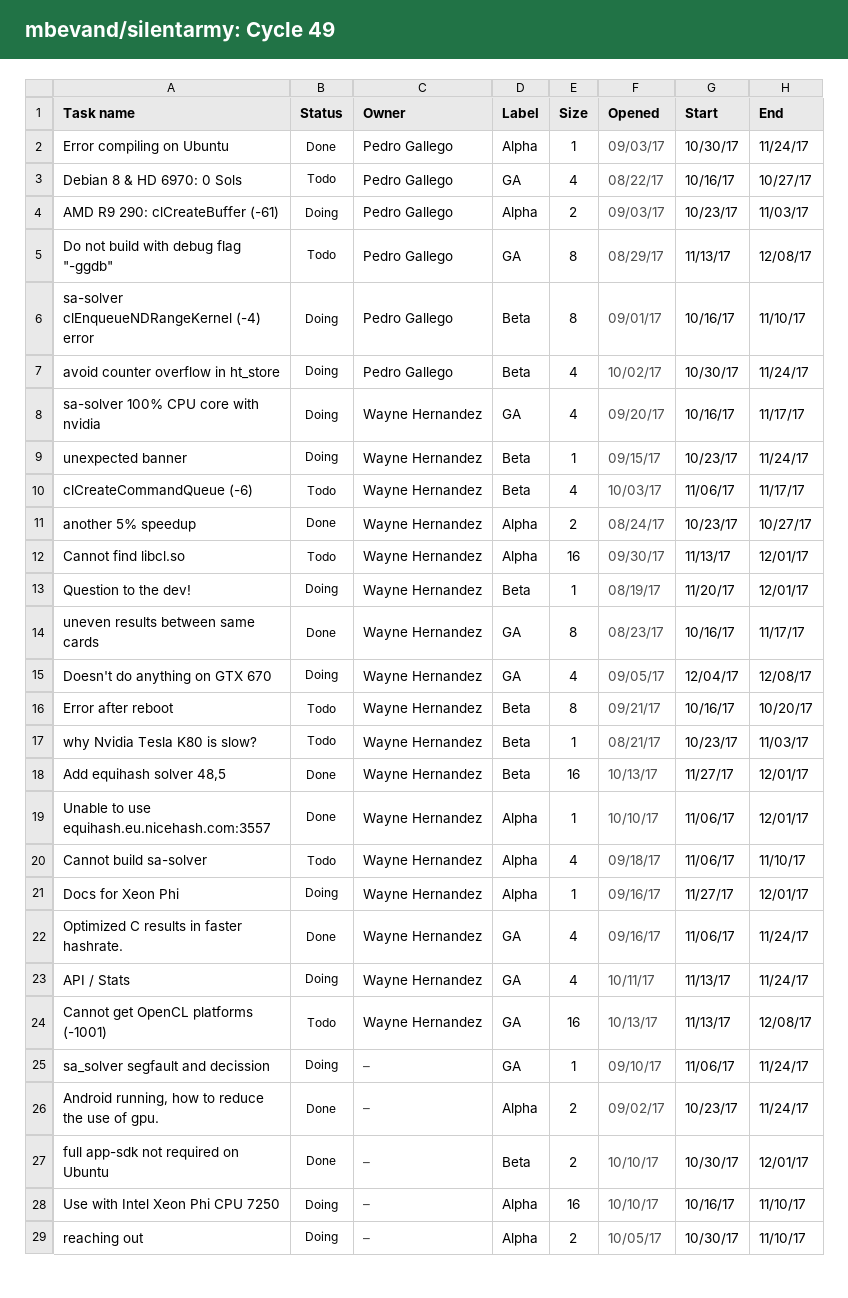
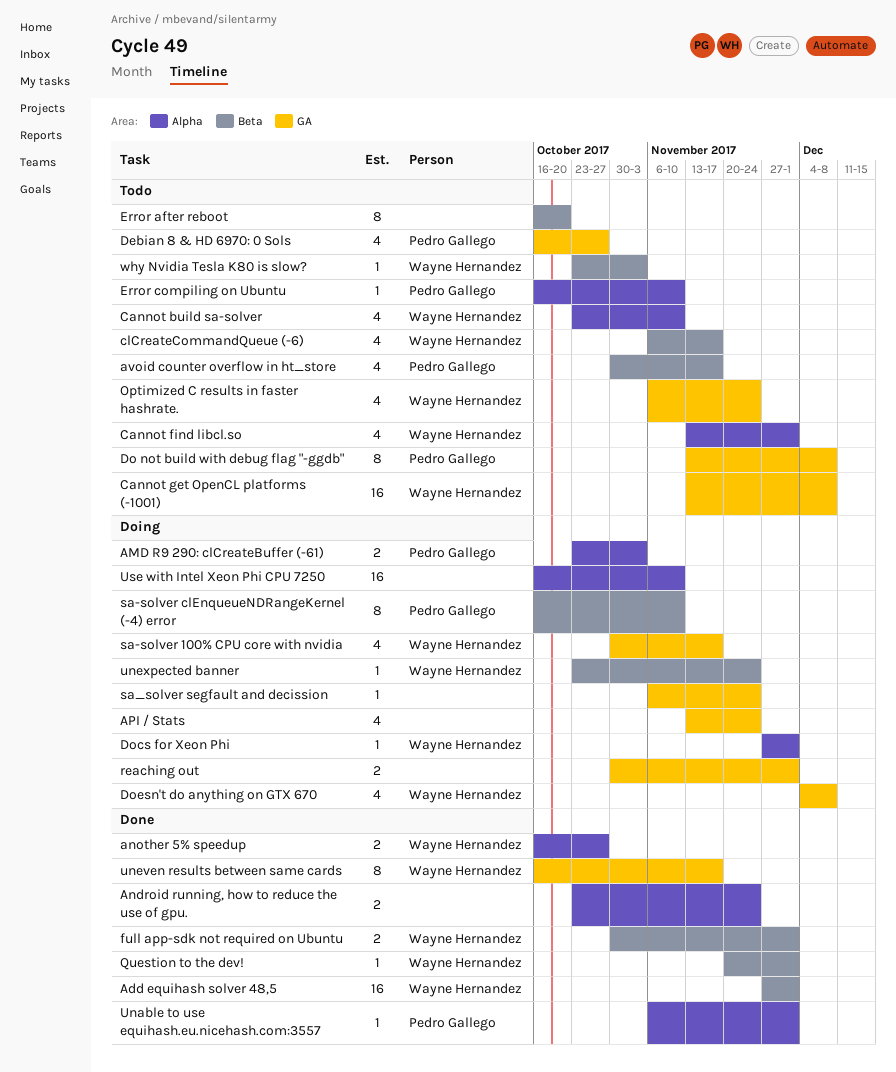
another 5% speedup, start: Oct 23 -> Oct 16
API / Stats, owner: Wayne Hernandez -> none
avoid counter overflow in ht_store, status: Doing -> Todo
avoid counter overflow in ht_store, due: Nov 24 -> Nov 17
Cannot build sa-solver, start: Nov 6 -> Oct 23
Cannot find libcl.so, estimate: 16 -> 4
Error after reboot, owner: Wayne Hernandez -> none
Error compiling on Ubuntu, status: Done -> Todo
Error compiling on Ubuntu, start: Oct 30 -> Oct 16
Error compiling on Ubuntu, due: Nov 24 -> Nov 10
full app-sdk not required on Ubuntu, owner: none -> Wayne Hernandez
Optimized C results in faster hashrate., status: Done -> Todo
Question to the dev!, status: Doing -> Done
reaching out, label: Alpha -> GA
reaching out, due: Nov 10 -> Dec 1
sa-solver 100% CPU core with nvidia, start: Oct 16 -> Oct 30
Unable to use equihash.eu.nicehash.com:3557, owner: Wayne Hernandez -> Pedro Gallego

